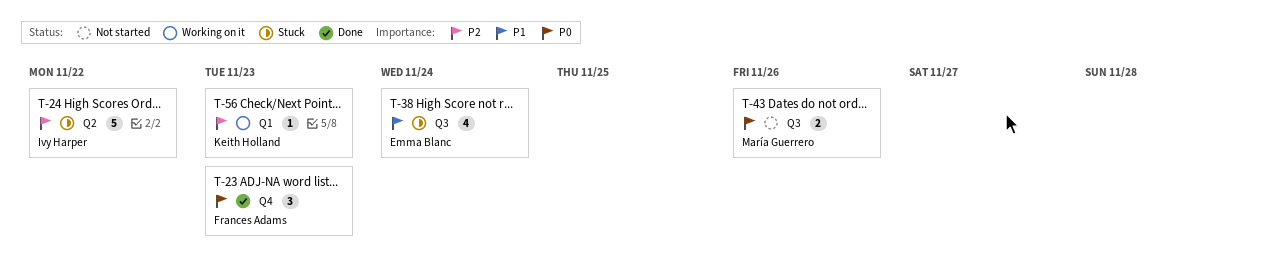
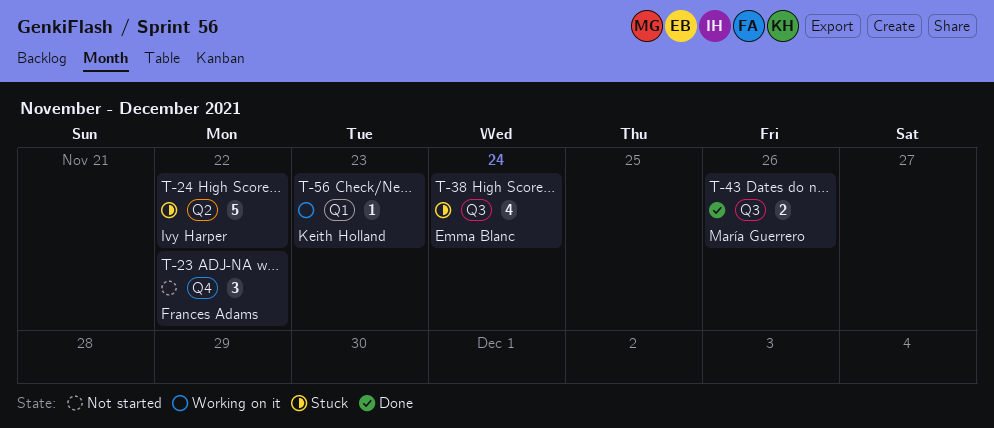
T-23, status: Done -> Not started
T-23, due: Nov 23 -> Nov 22
T-43, status: Not started -> Done

